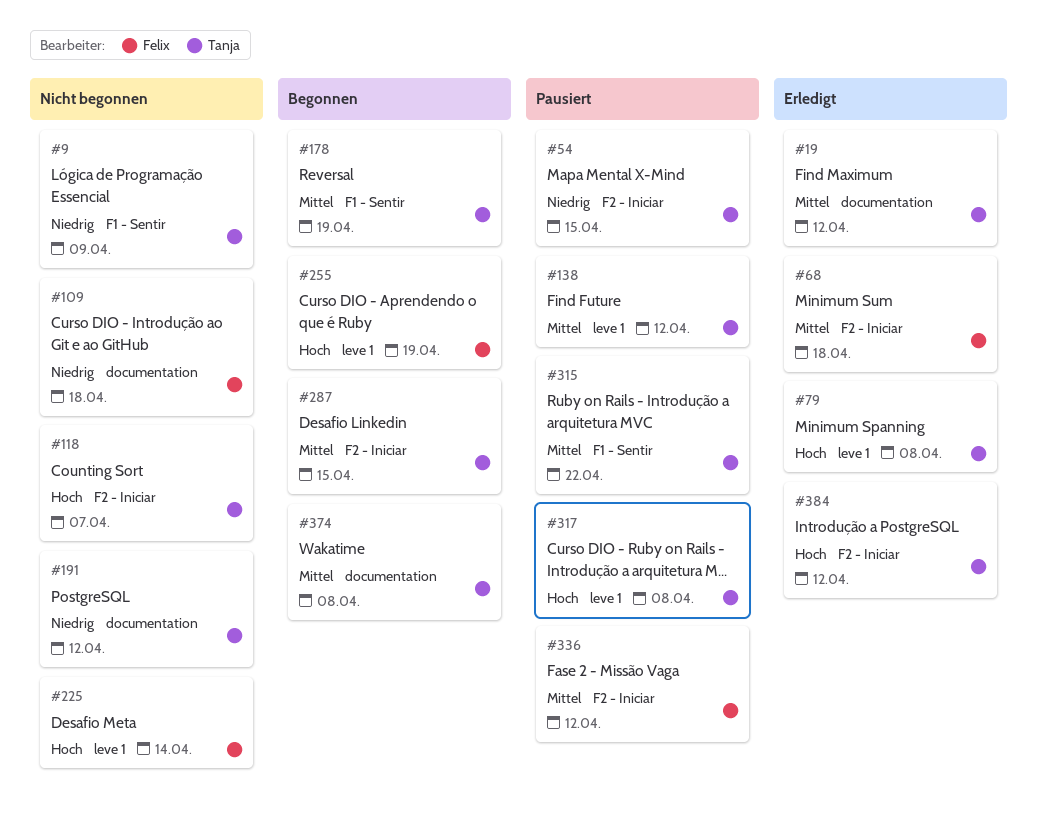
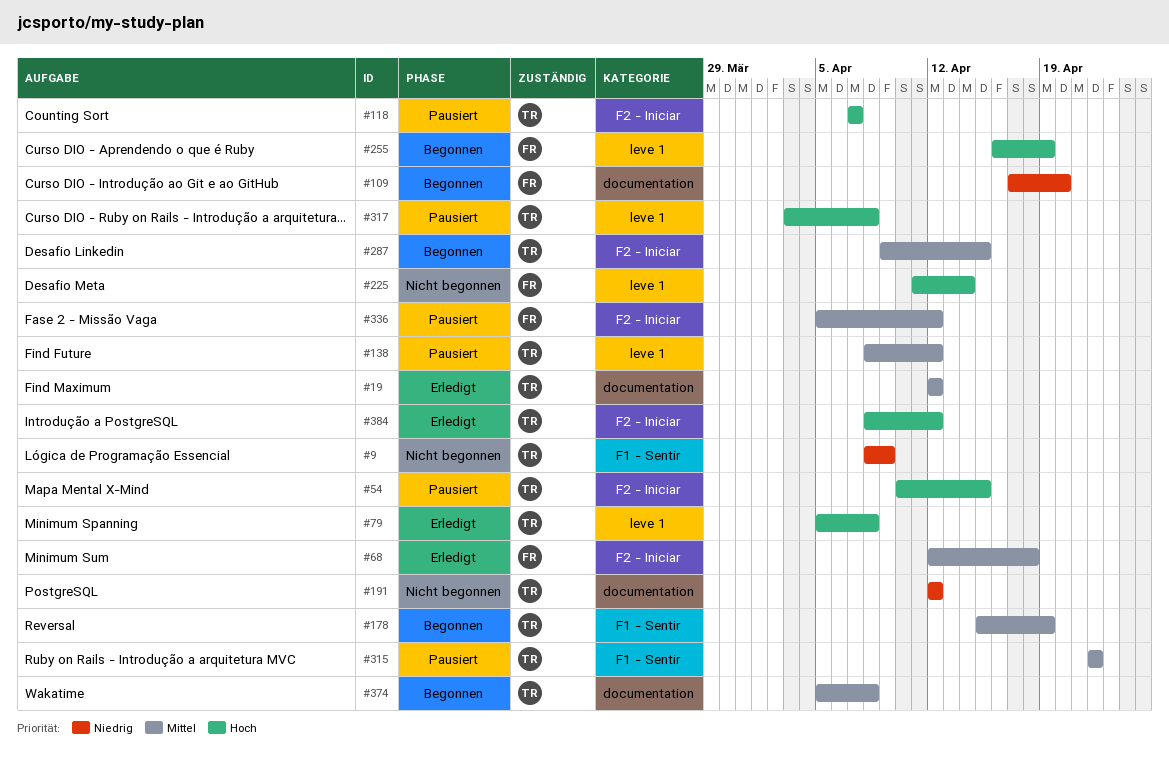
#54, priority: Niedrig -> Hoch
#109, status: Nicht begonnen -> Begonnen
#109, due: Apr 18 -> Apr 20
#118, status: Nicht begonnen -> Pausiert

